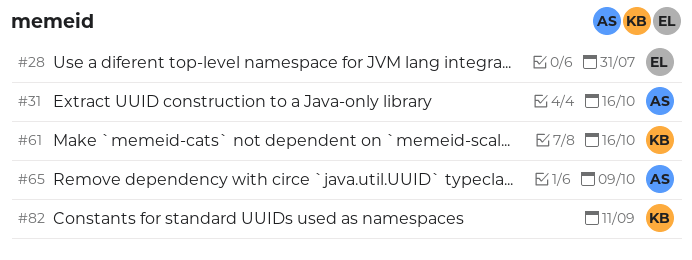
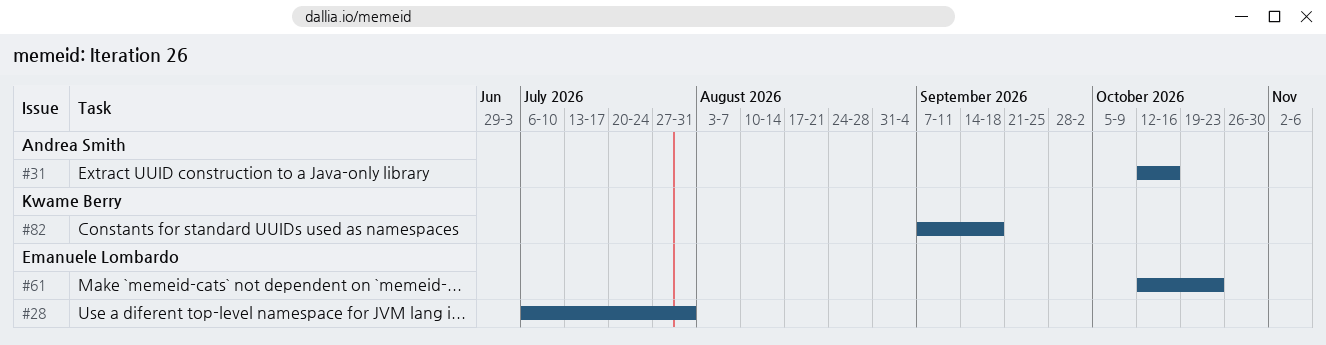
#61, owner: Kwame Berry -> Emanuele Lombardo
#61, due: Oct 16 -> Oct 23
#65: present -> none
#82, due: Sep 11 -> Sep 18

